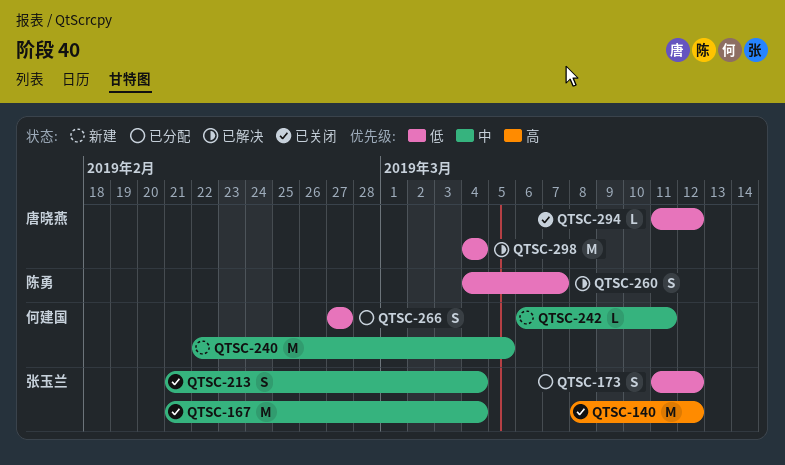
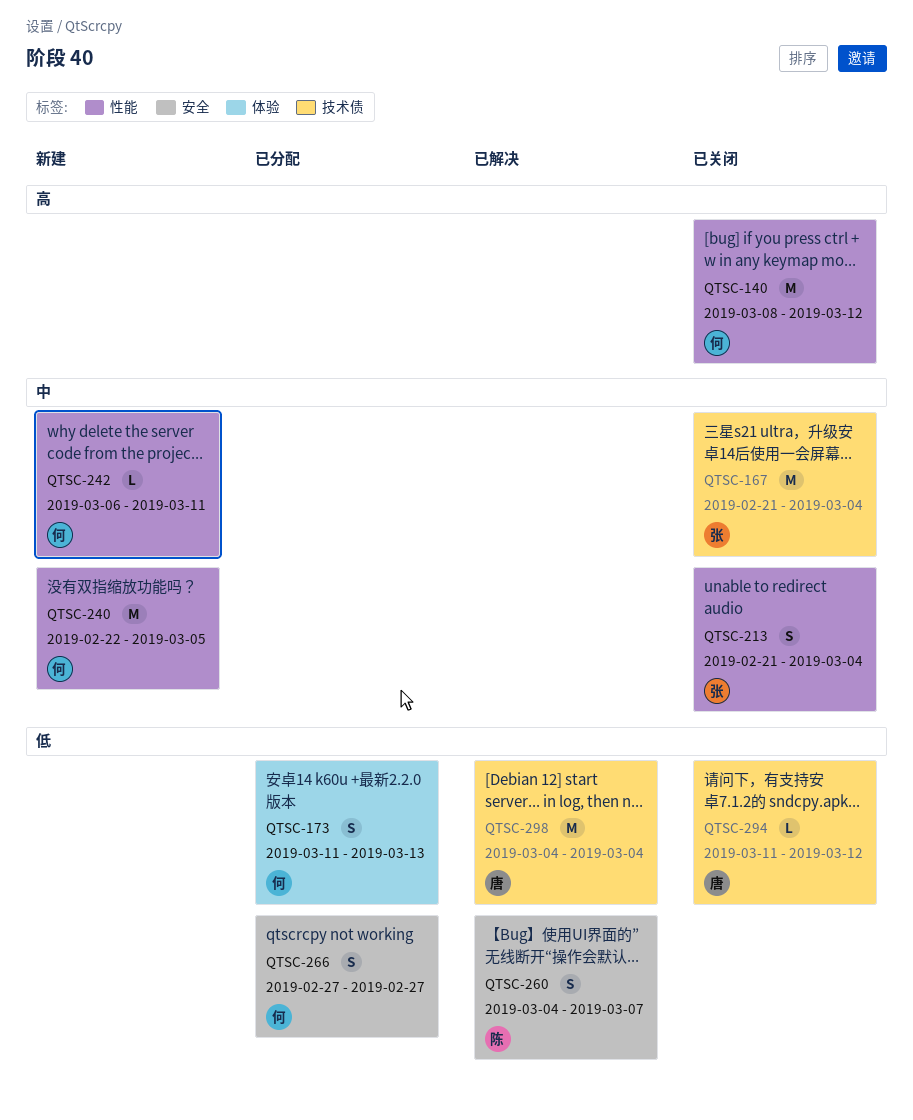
QTSC-140, owner: 张玉兰 -> 何建国
QTSC-173, owner: 张玉兰 -> 何建国
QTSC-173, due: Mar 12 -> Mar 13

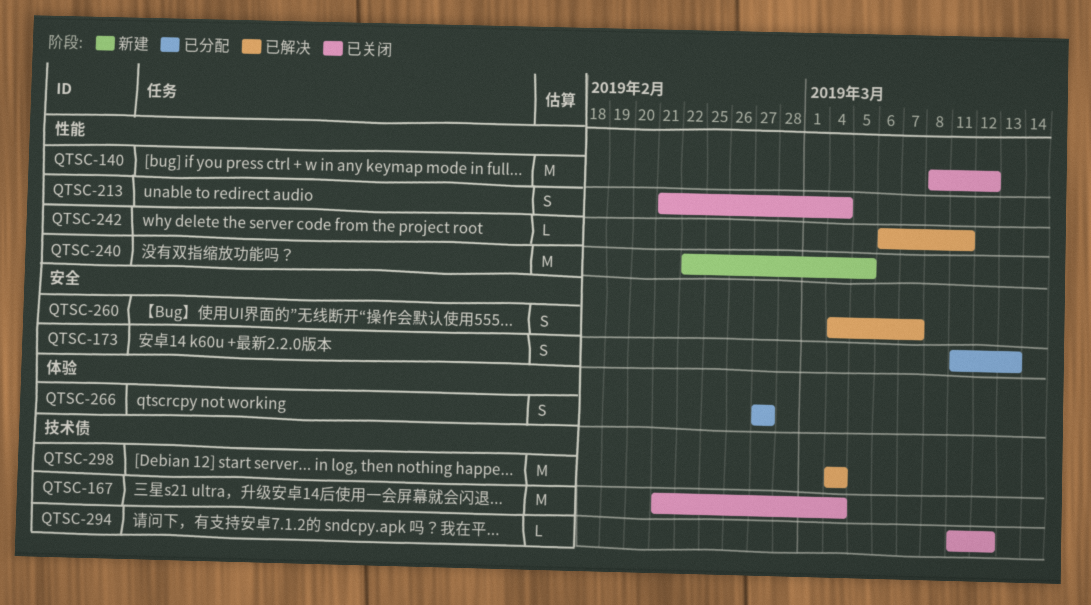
QTSC-173, label: 体验 -> 安全
QTSC-242, status: 新建 -> 已解决
QTSC-266, label: 安全 -> 体验

